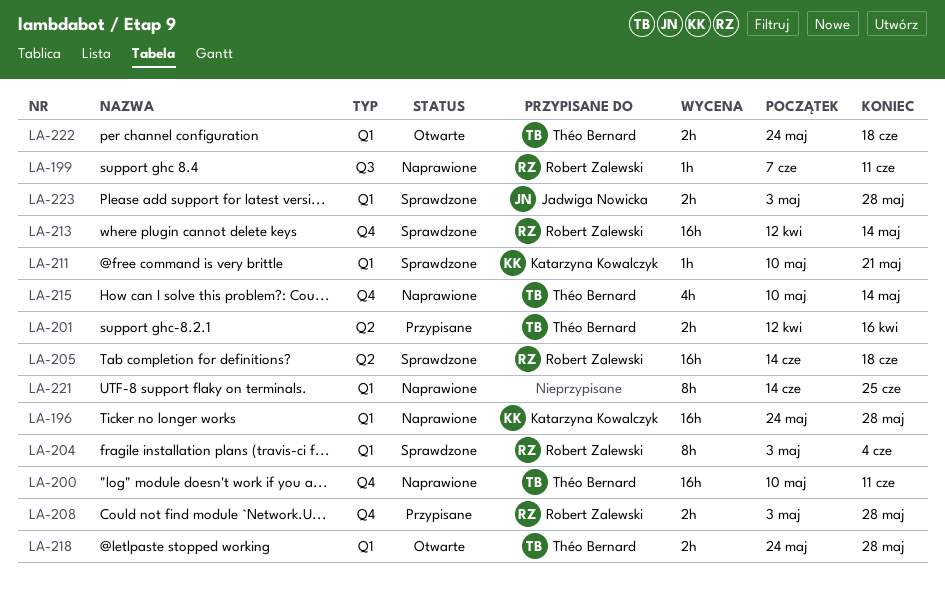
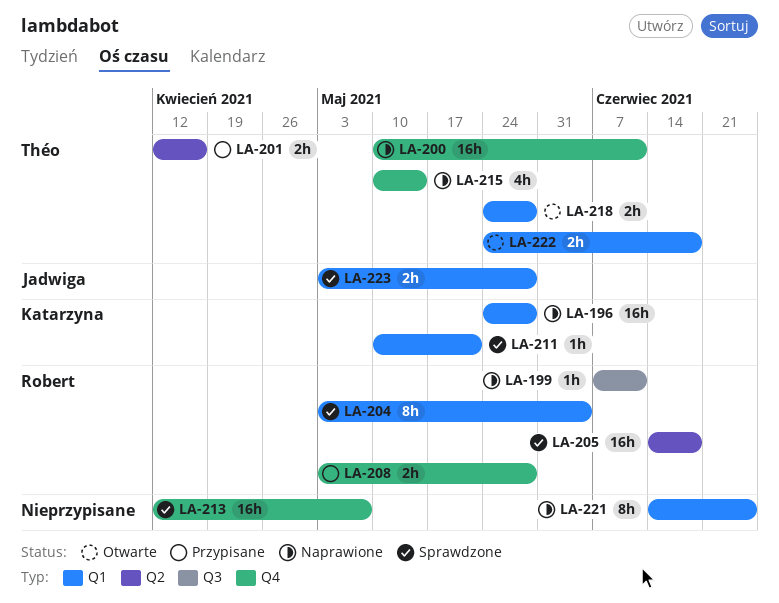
LA-213, owner: Robert Zalewski -> none
LA-213, due: May 14 -> May 7

